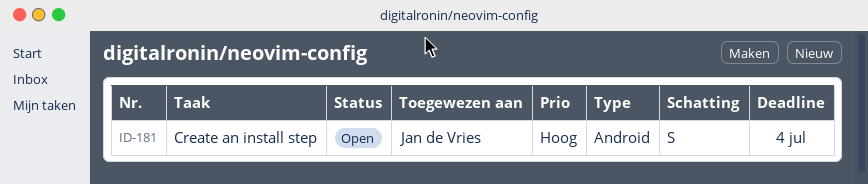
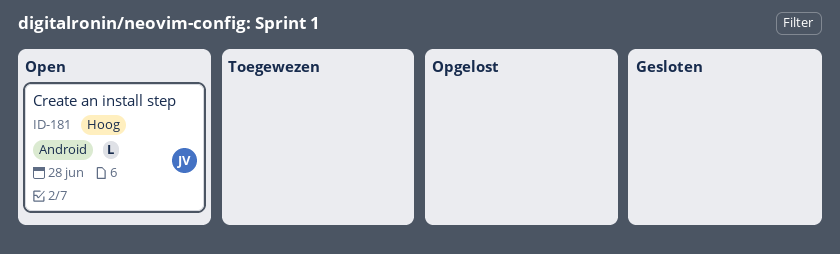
ID-181, estimate: S -> L
ID-181, due: Jul 4 -> Jun 28

